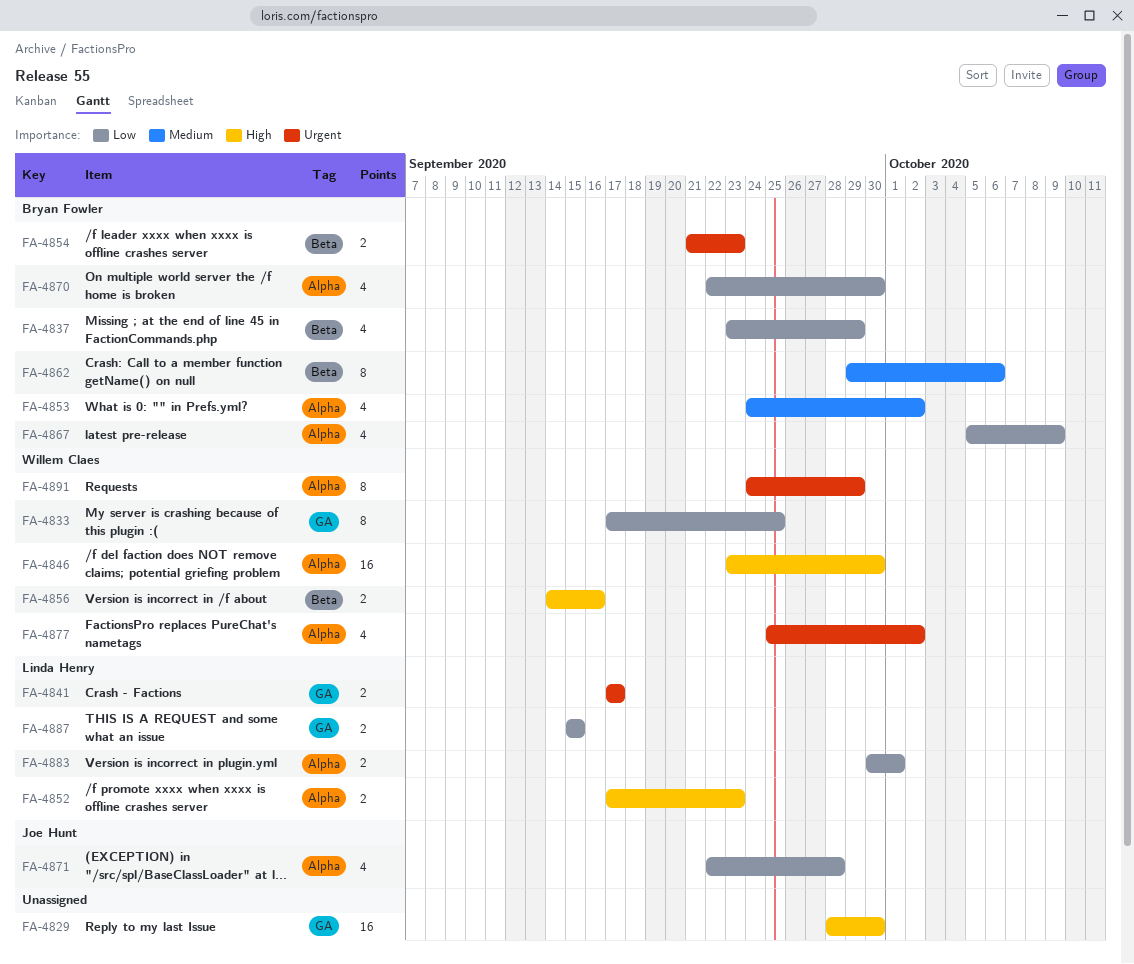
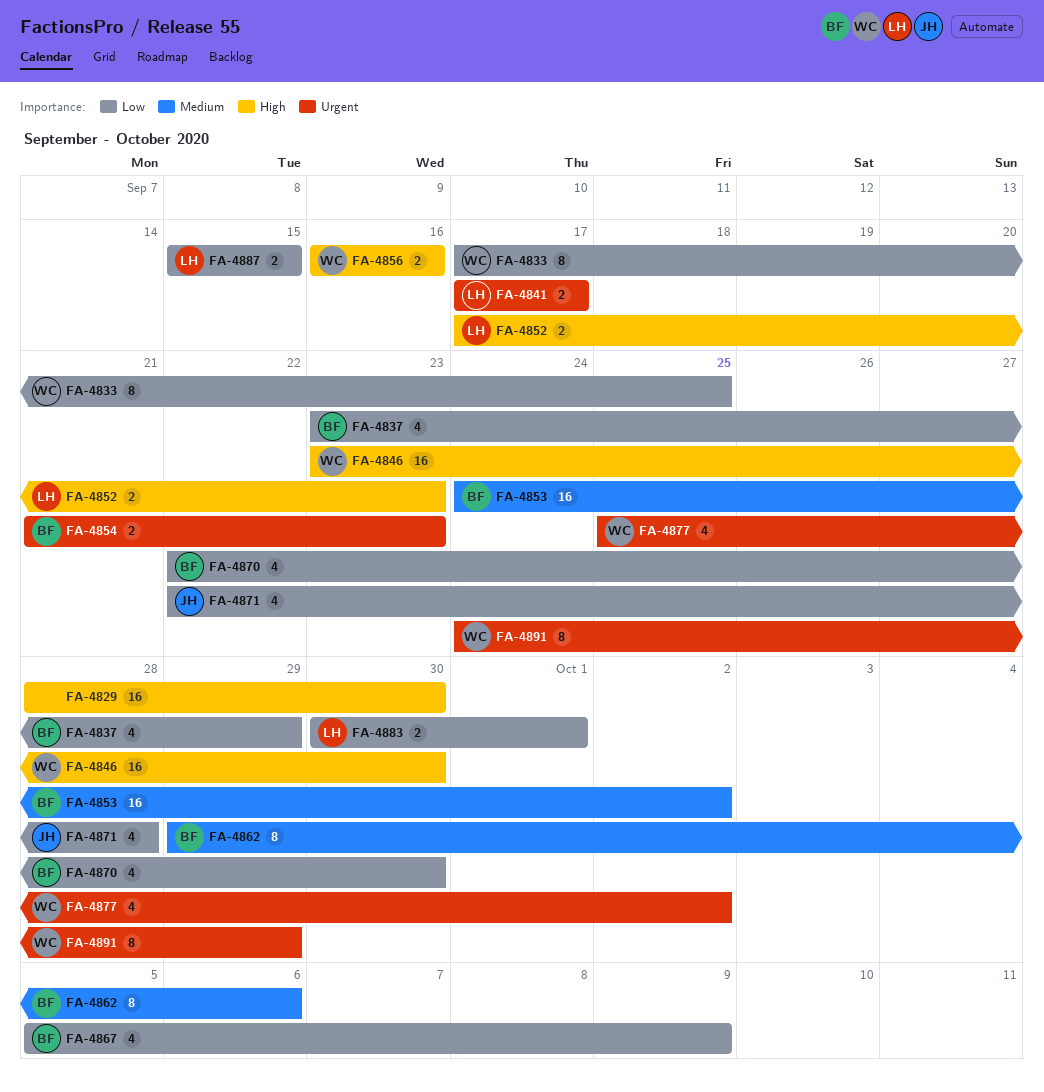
FA-4853, estimate: 4 -> 16
FA-4856, start: Sep 14 -> Sep 16

